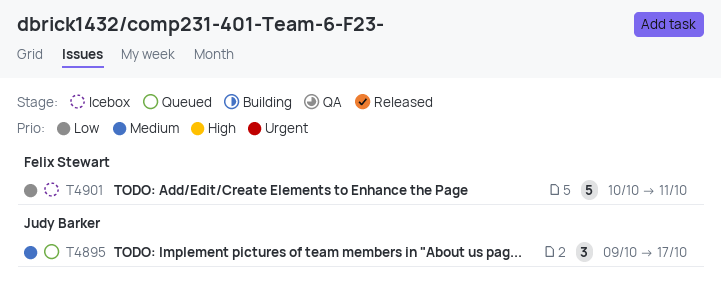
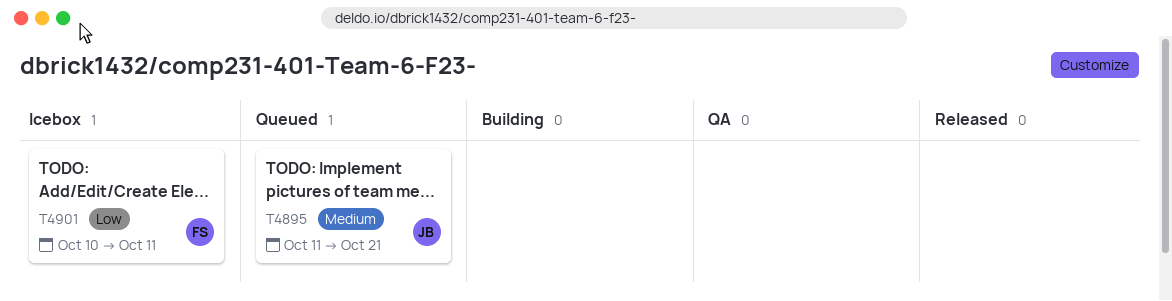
T4895, start: Oct 9 -> Oct 11
T4895, due: Oct 17 -> Oct 21

